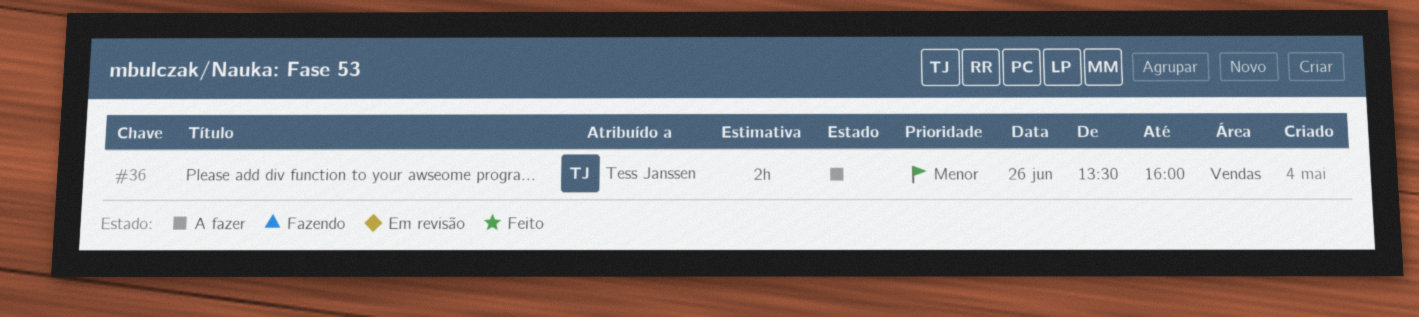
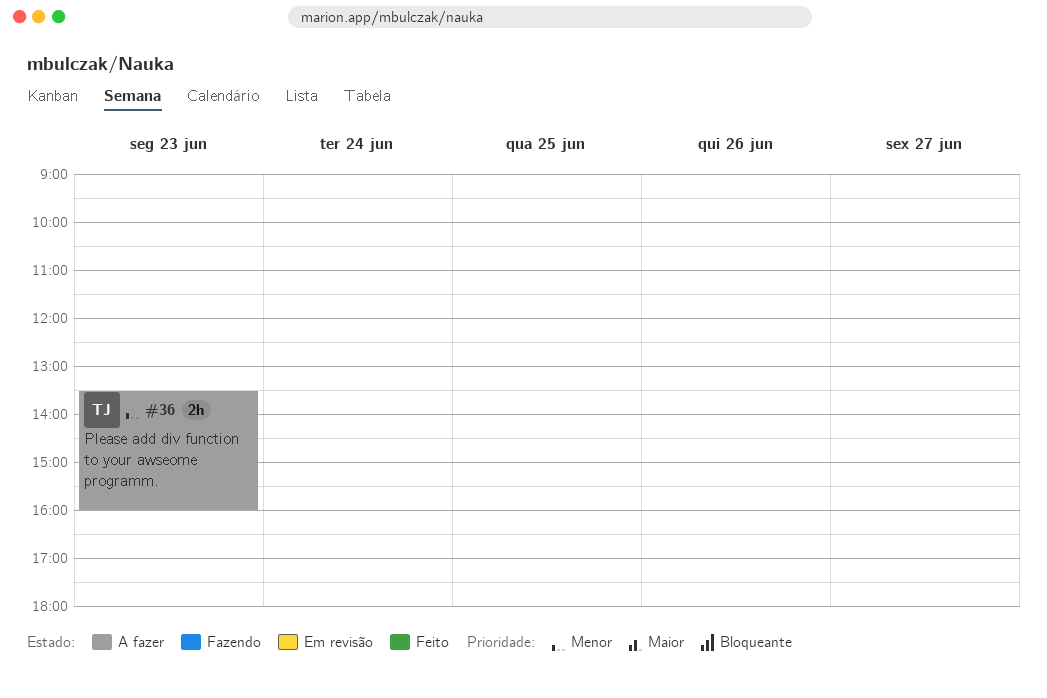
#36, day: Jun 26 -> Jun 23

